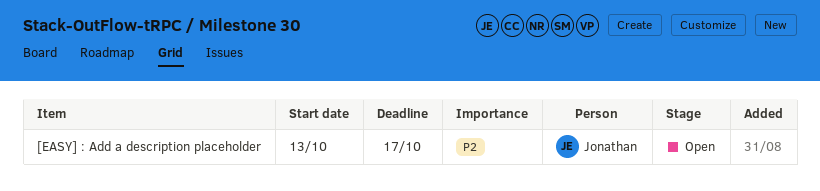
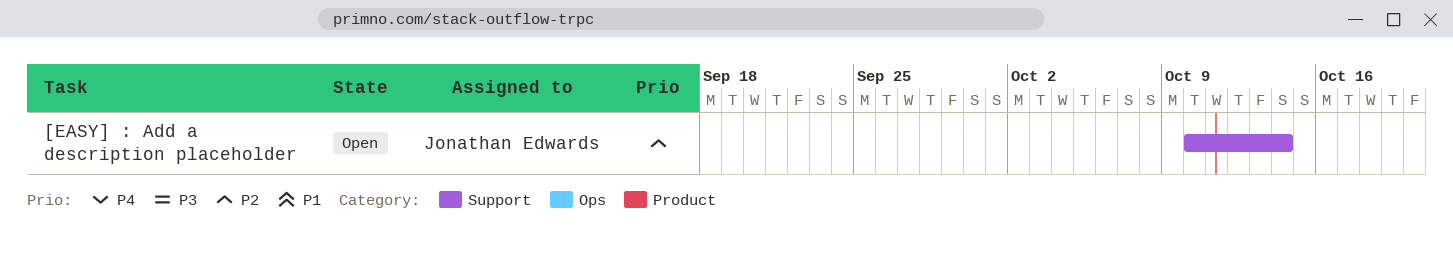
[EASY] : Add a description placeholder, start: Oct 13 -> Oct 10
[EASY] : Add a description placeholder, due: Oct 17 -> Oct 14

